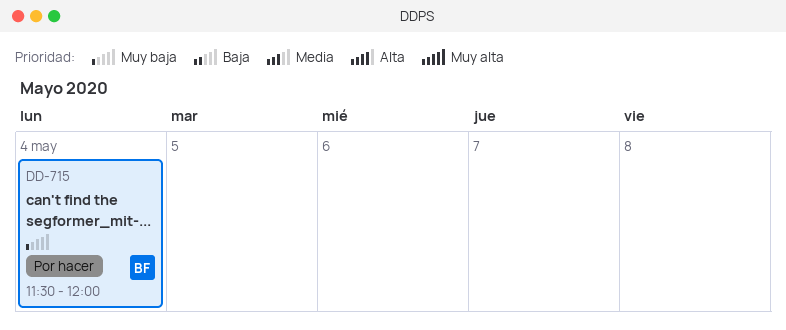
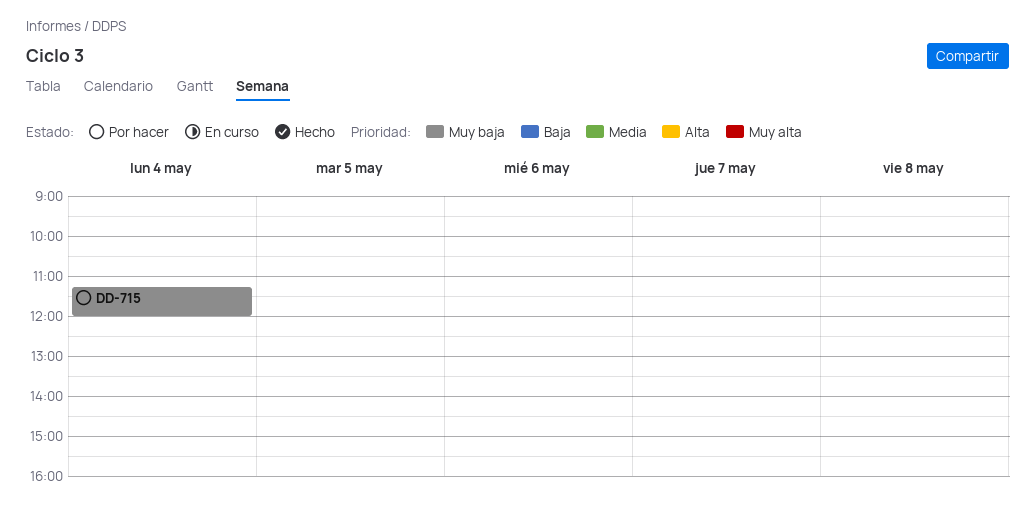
DD-715, begins: 11:30 -> 11:15

